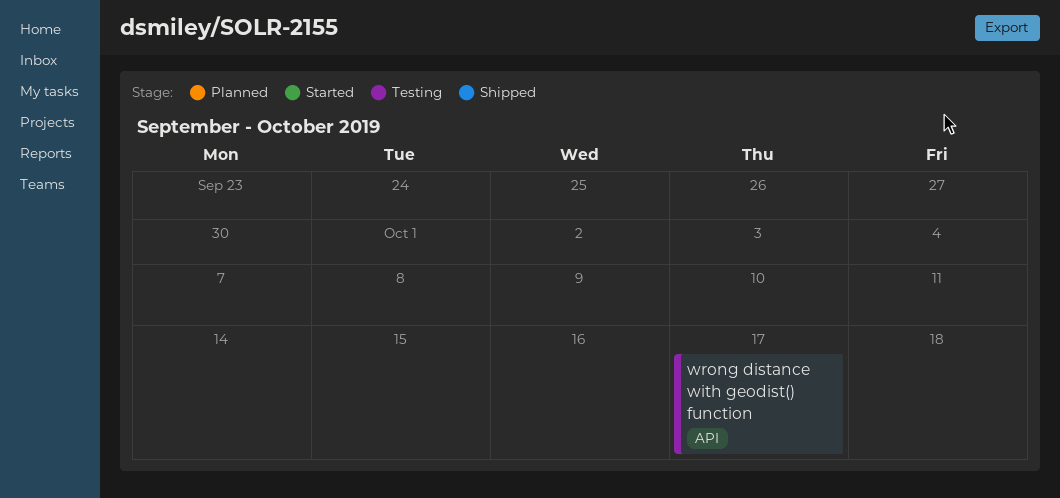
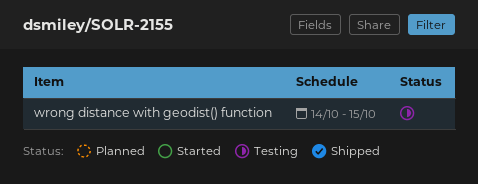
wrong distance with geodist() function, due: Oct 17 -> Oct 15

